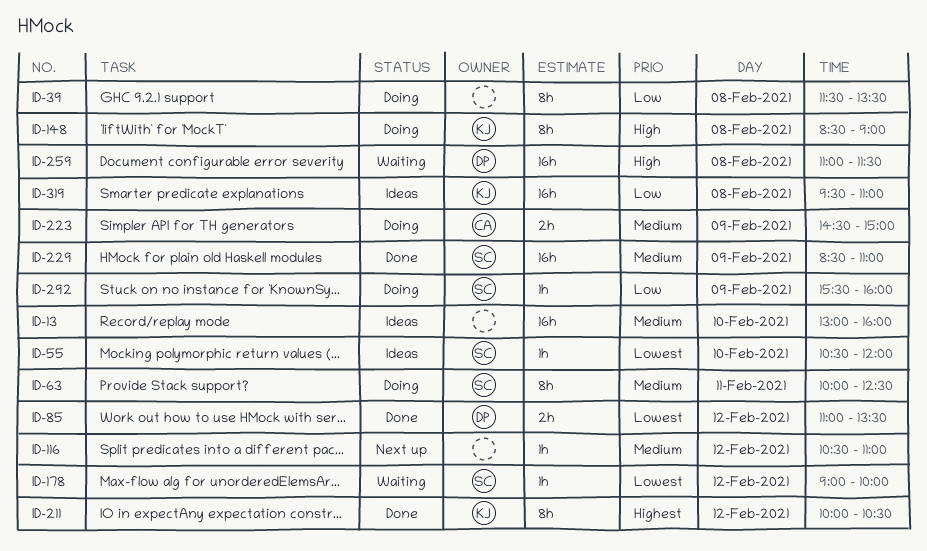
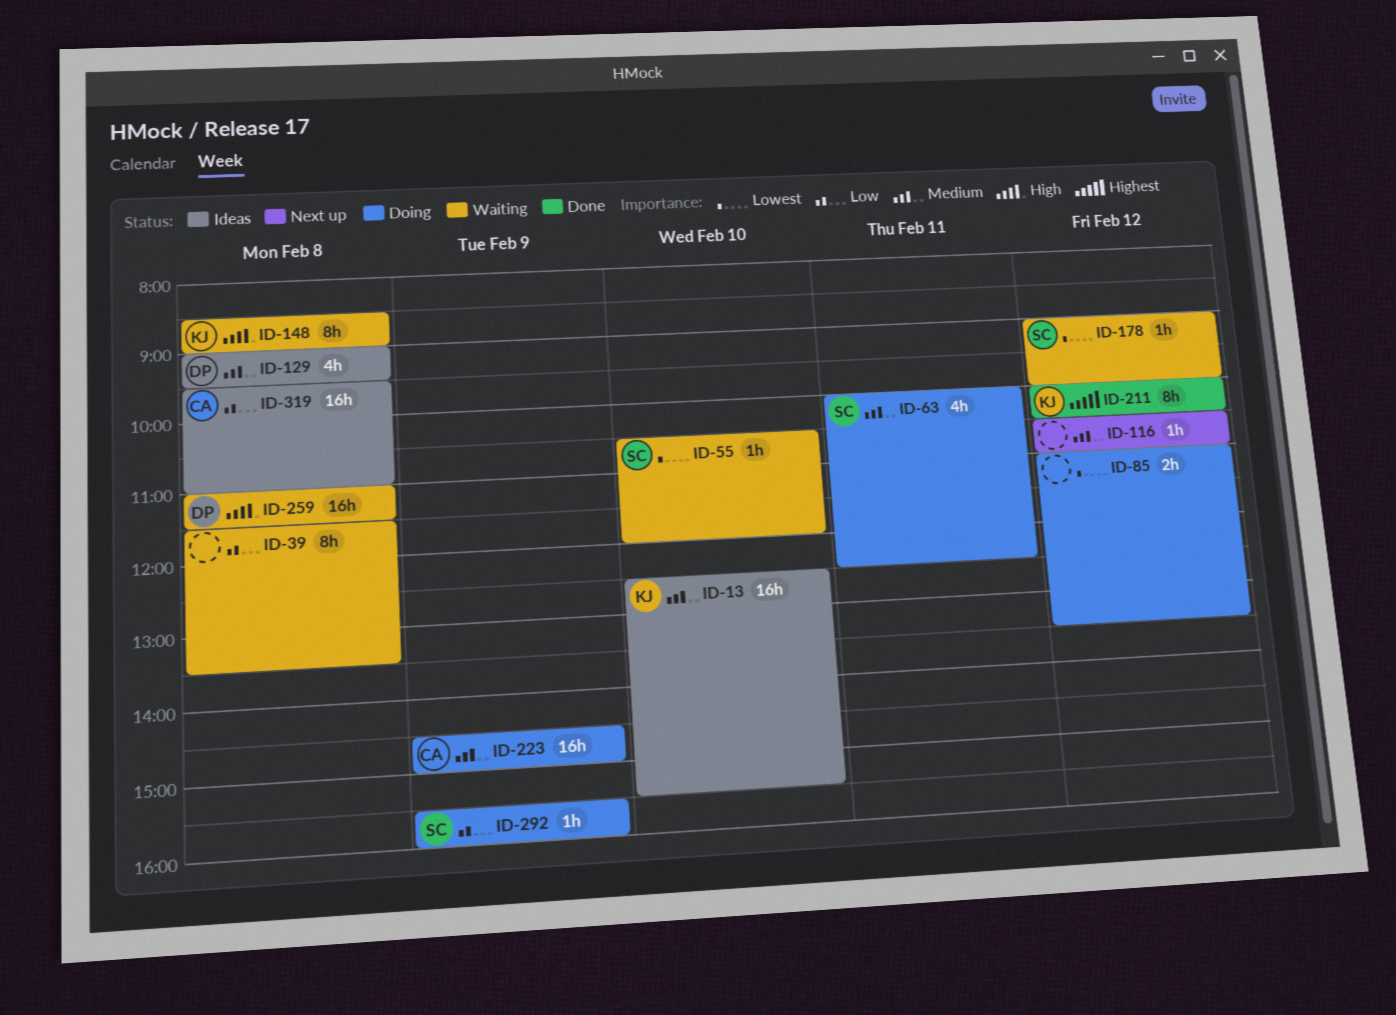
ID-13, owner: none -> KJ
ID-13, begins: 13:00 -> 12:30
ID-13, ends: 16:00 -> 15:30
ID-39, status: Doing -> Waiting
ID-55, status: Ideas -> Waiting
ID-63, estimate: 8h -> 4h
ID-85, status: Done -> Doing
ID-85, owner: DP -> none
ID-129: none -> present
ID-148, status: Doing -> Waiting
ID-223, estimate: 2h -> 16h
ID-229: present -> none
ID-319, owner: KJ -> CA

